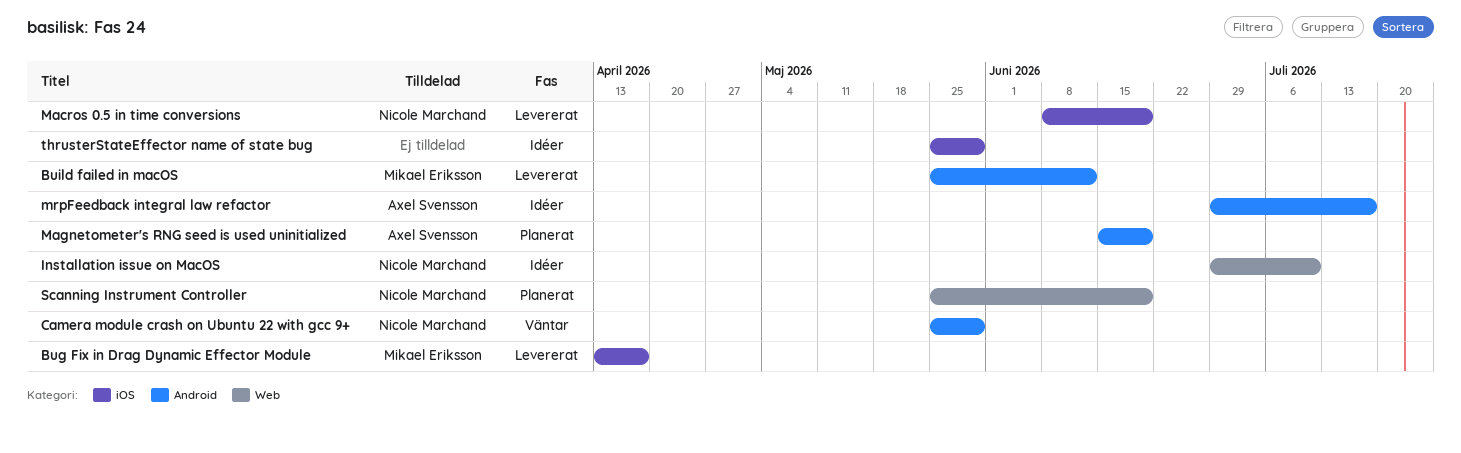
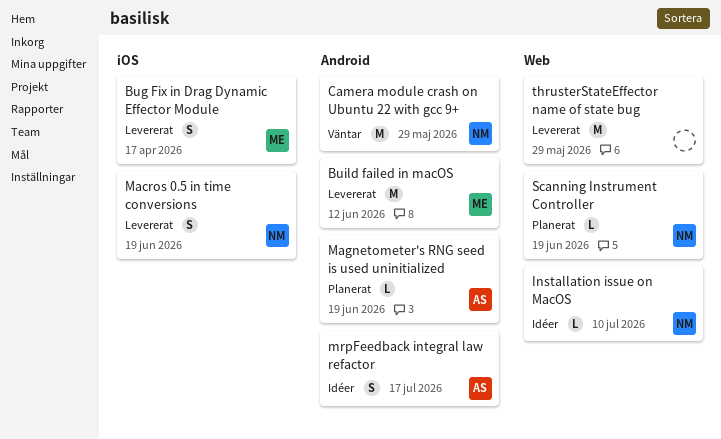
thrusterStateEffector name of state bug, status: Idéer -> Levererat
thrusterStateEffector name of state bug, label: iOS -> Web

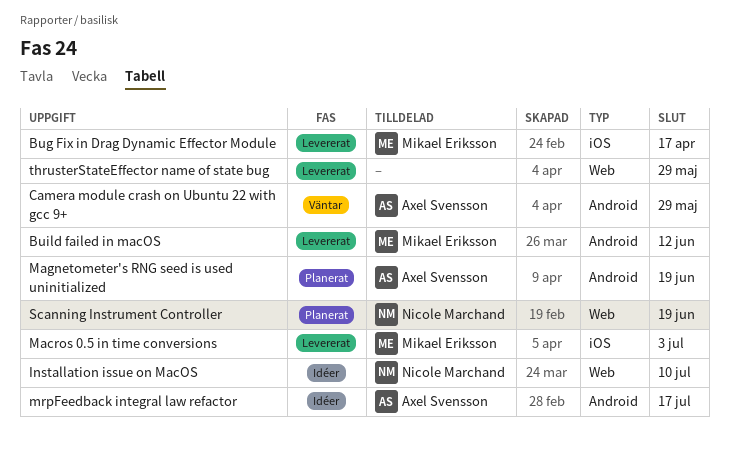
Camera module crash on Ubuntu 22 with gcc 9+, owner: Nicole Marchand -> Axel Svensson
Macros 0.5 in time conversions, owner: Nicole Marchand -> Mikael Eriksson
Macros 0.5 in time conversions, due: Jun 19 -> Jul 3

